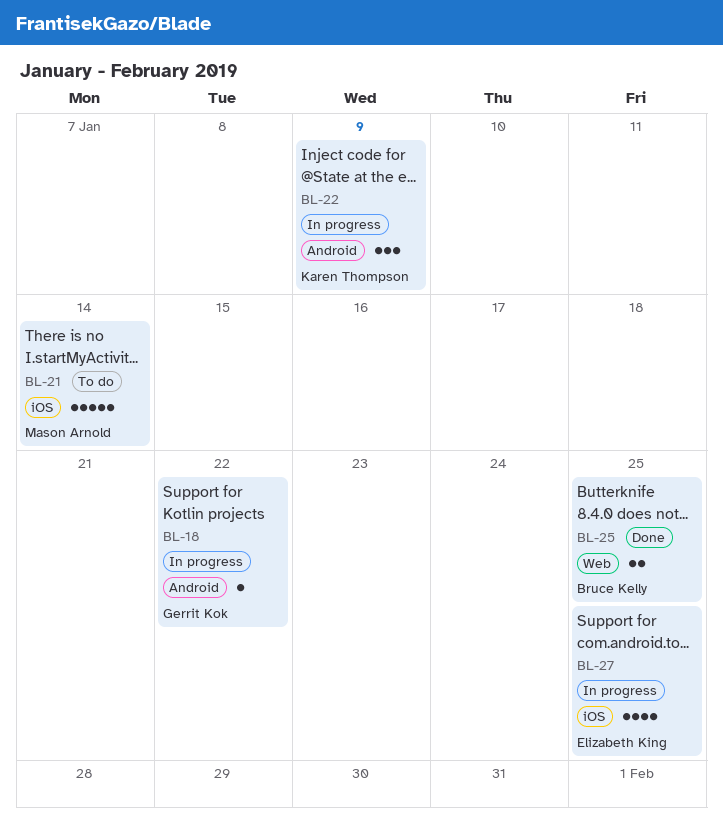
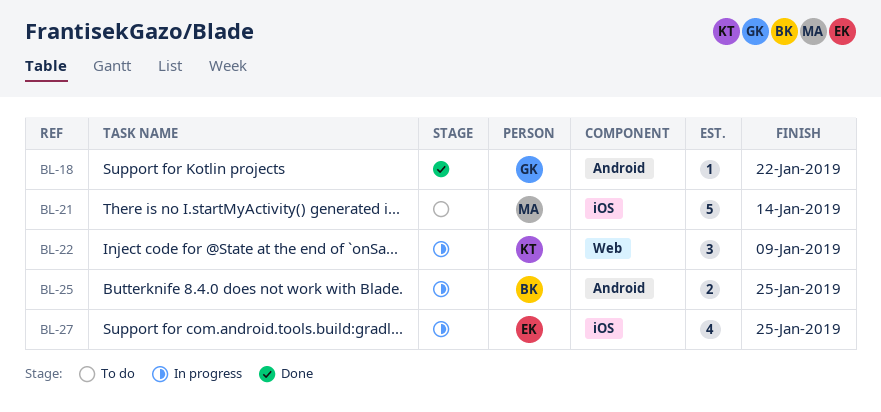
BL-18, status: In progress -> Done
BL-22, label: Android -> Web
BL-25, status: Done -> In progress
BL-25, label: Web -> Android

